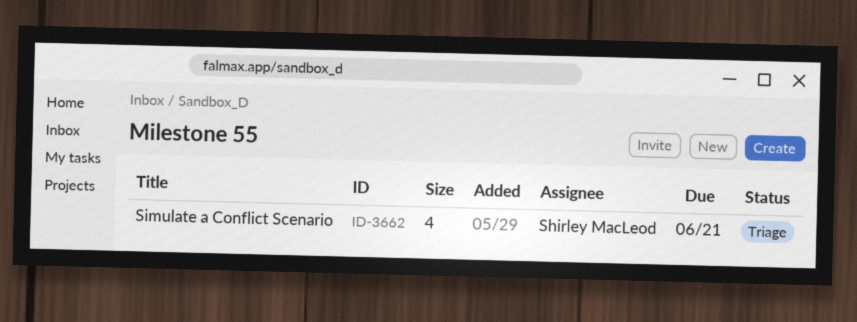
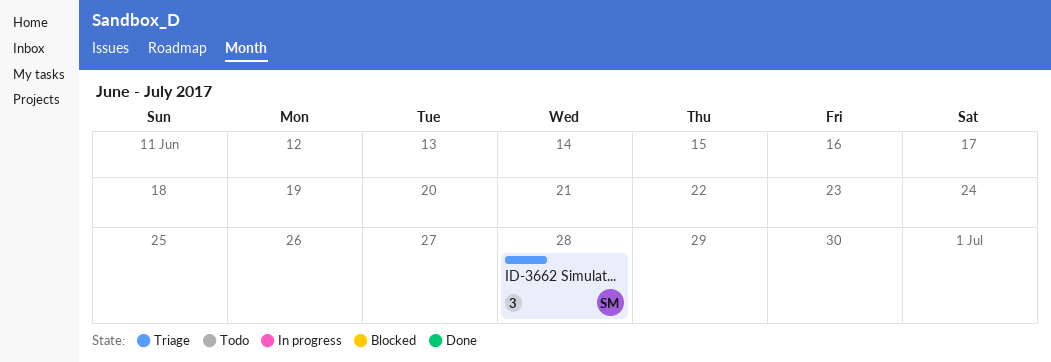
ID-3662, estimate: 4 -> 3
ID-3662, due: Jun 21 -> Jun 28

